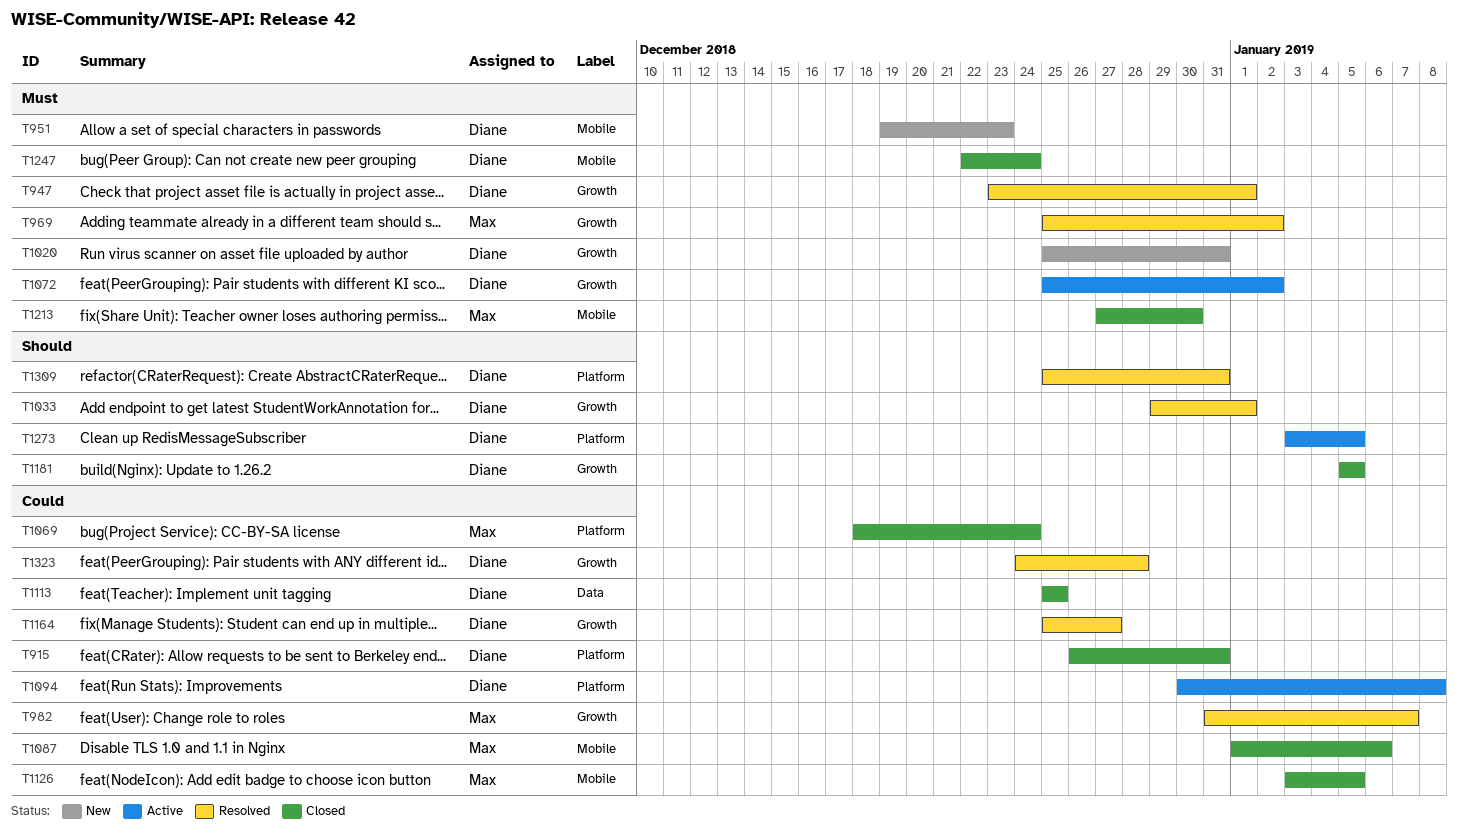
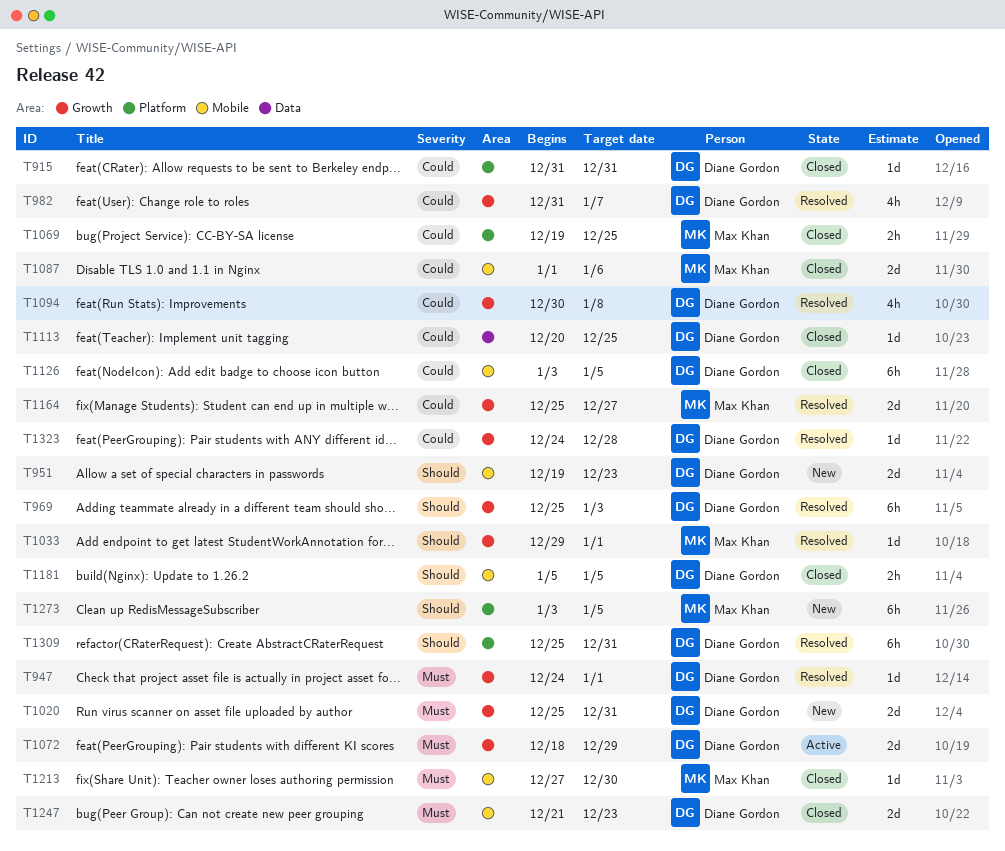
T915, start: Dec 26 -> Dec 31
T947, start: Dec 23 -> Dec 24
T951, priority: Must -> Should
T969, owner: Max Khan -> Diane Gordon
T969, priority: Must -> Should
T969, due: Jan 2 -> Jan 3
T982, owner: Max Khan -> Diane Gordon
T1033, owner: Diane Gordon -> Max Khan
T1069, start: Dec 18 -> Dec 19
T1069, due: Dec 24 -> Dec 25
T1072, start: Dec 25 -> Dec 18
T1072, due: Jan 2 -> Dec 29
T1094, status: Active -> Resolved
T1094, label: Platform -> Growth
T1113, start: Dec 25 -> Dec 20
T1126, owner: Max Khan -> Diane Gordon
T1164, owner: Diane Gordon -> Max Khan
T1181, label: Growth -> Mobile
T1247, start: Dec 22 -> Dec 21
T1247, due: Dec 24 -> Dec 23
T1273, status: Active -> New
T1273, owner: Diane Gordon -> Max Khan

